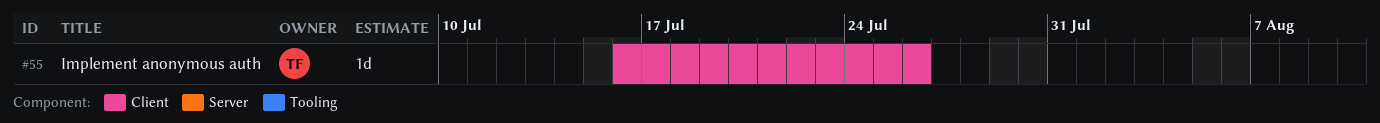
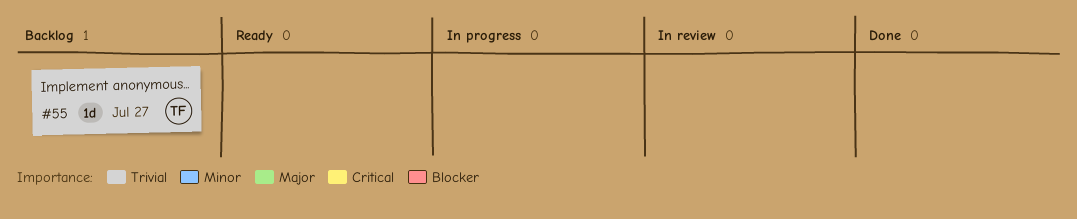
#55, due: Jul 26 -> Jul 27

